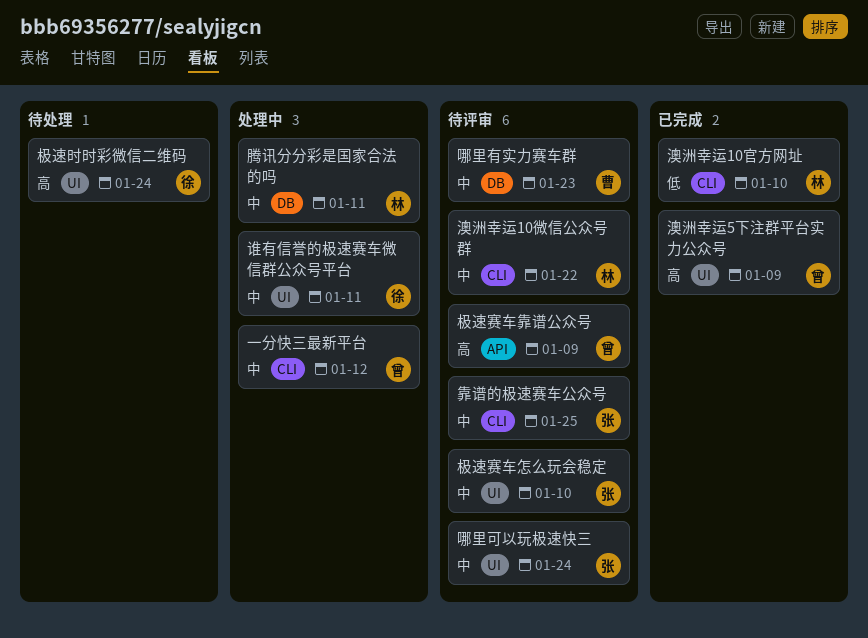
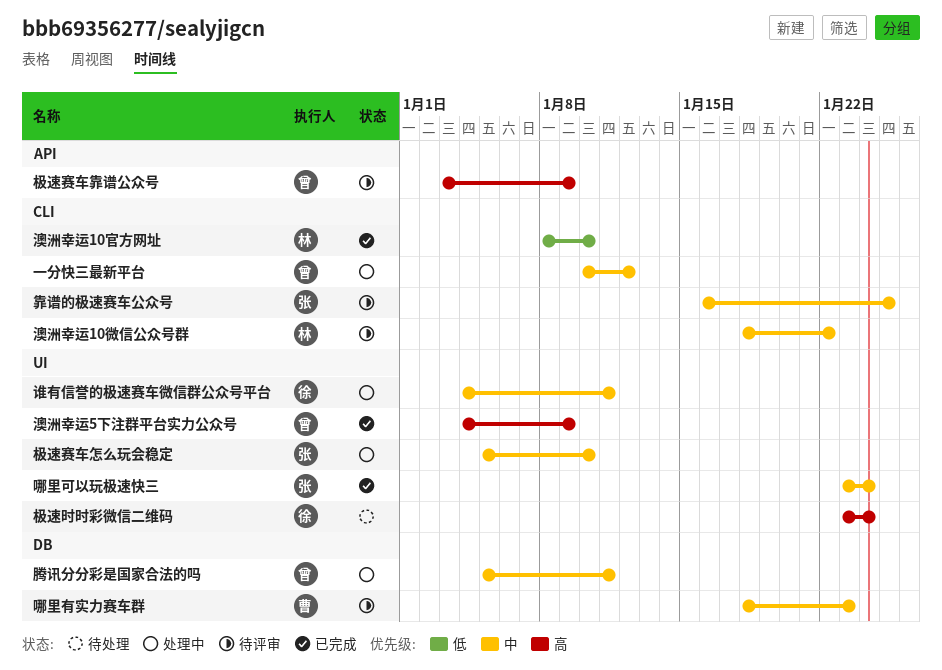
哪里可以玩极速快三, status: 待评审 -> 已完成
极速赛车怎么玩会稳定, status: 待评审 -> 处理中
腾讯分分彩是国家合法的吗, owner: 林 -> 曾

